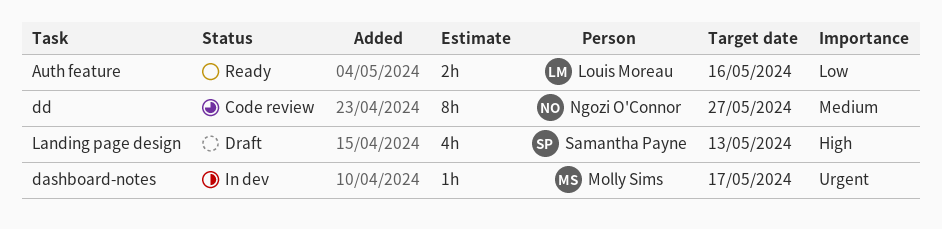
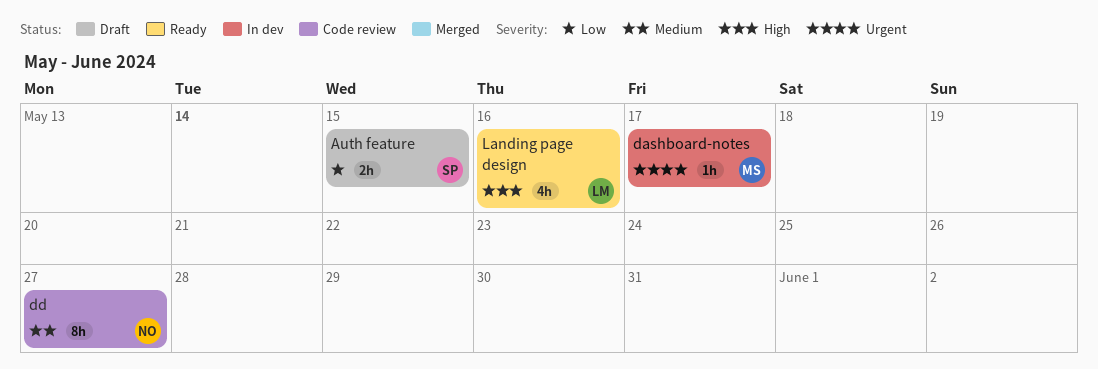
Auth feature, status: Ready -> Draft
Auth feature, owner: Louis Moreau -> Samantha Payne
Auth feature, due: May 16 -> May 15
Landing page design, status: Draft -> Ready
Landing page design, owner: Samantha Payne -> Louis Moreau
Landing page design, due: May 13 -> May 16

